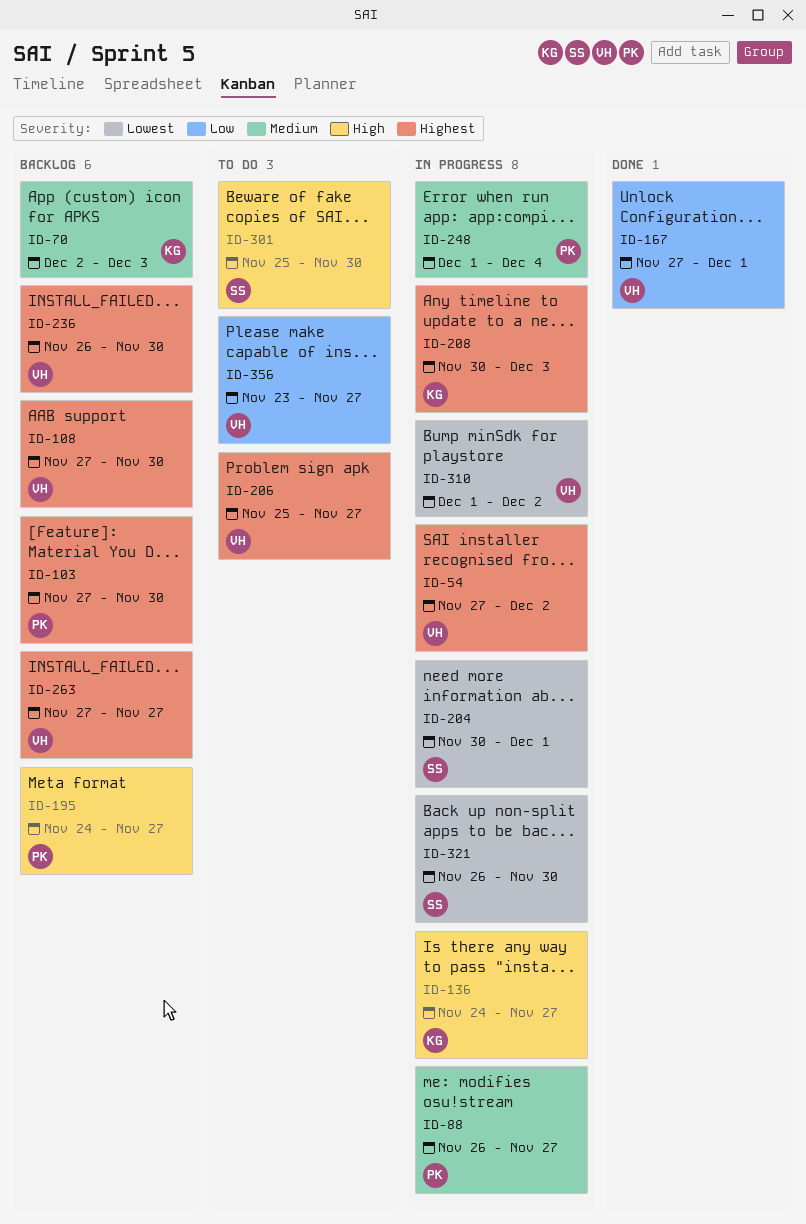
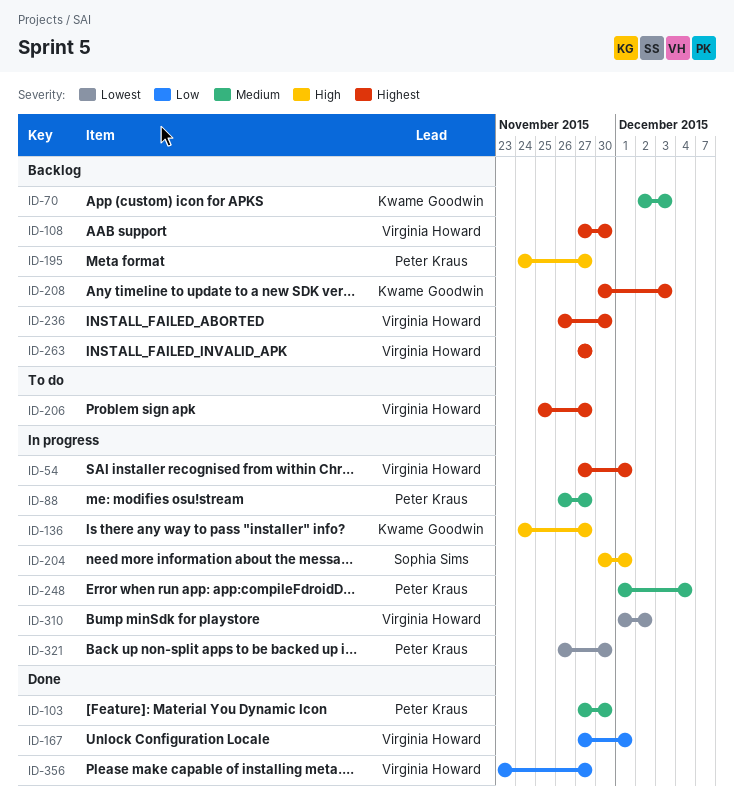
ID-54, due: Dec 2 -> Dec 1
ID-103, status: Backlog -> Done
ID-103, priority: Highest -> Medium
ID-204, priority: Lowest -> High
ID-208, status: In progress -> Backlog
ID-301: present -> none
ID-321, owner: Sophia Sims -> Peter Kraus
ID-356, status: To do -> Done

